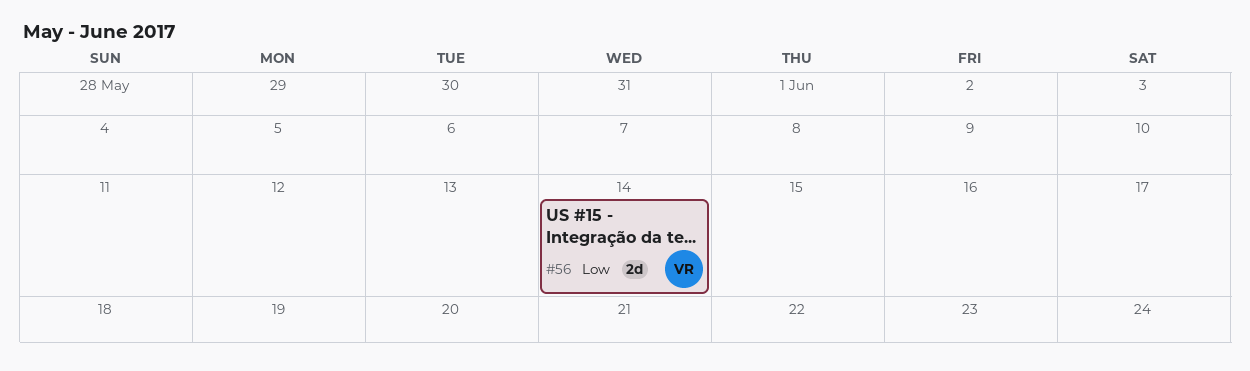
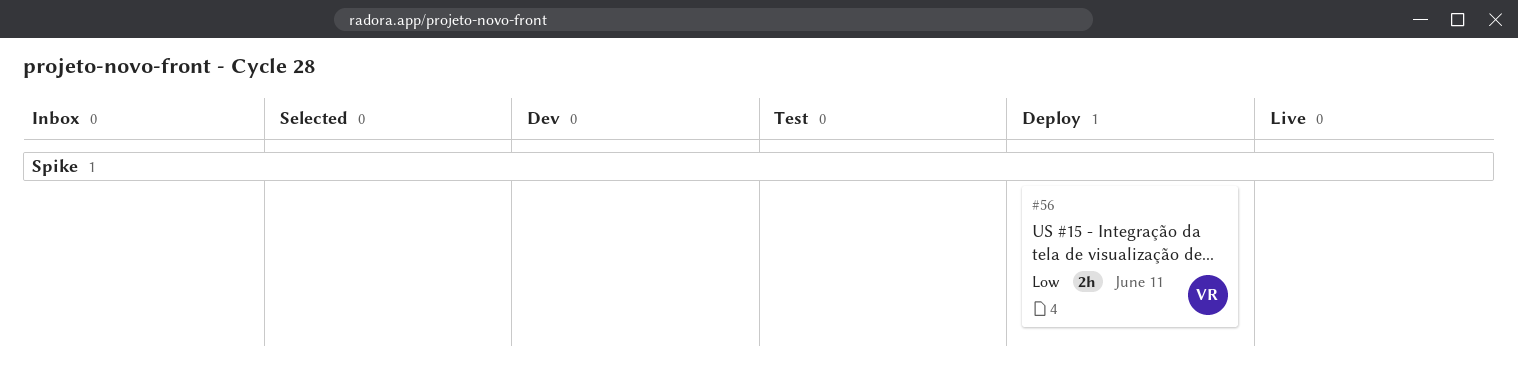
#56, estimate: 2d -> 2h
#56, due: Jun 14 -> Jun 11

